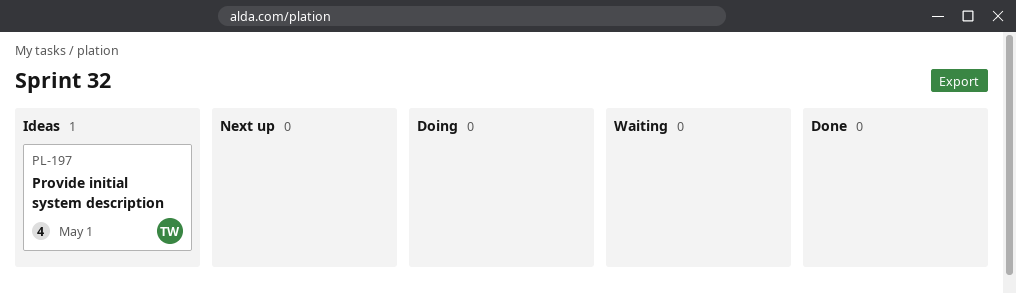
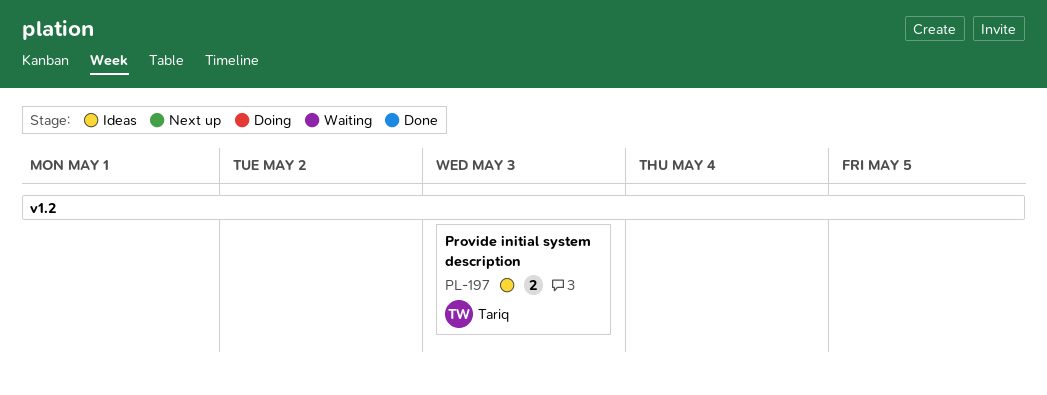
PL-197, estimate: 4 -> 2
PL-197, due: May 1 -> May 3

